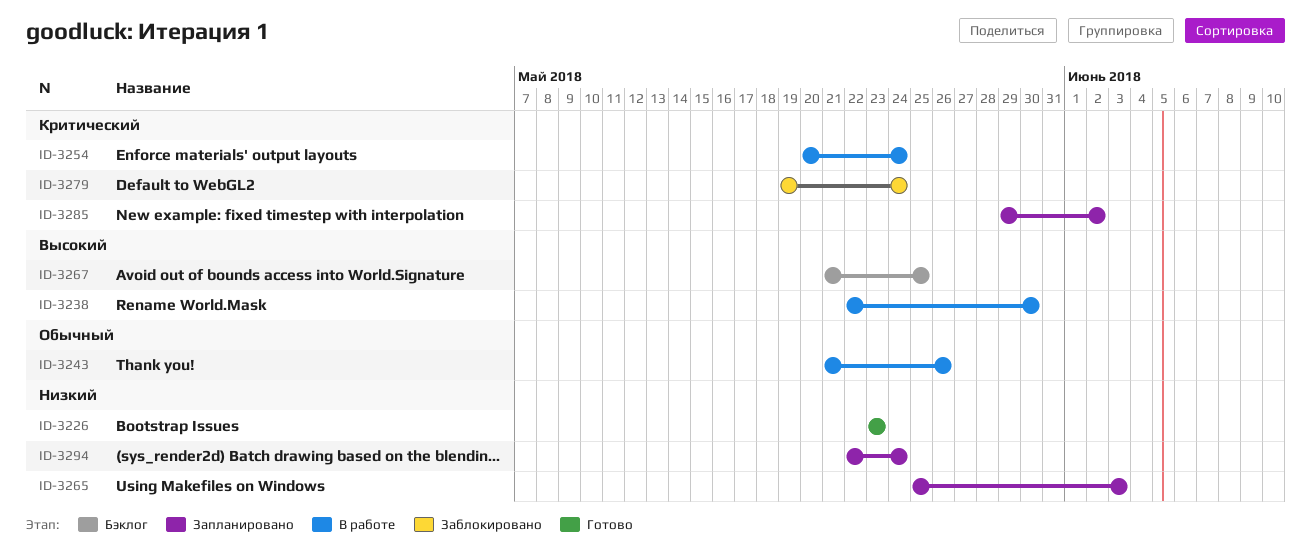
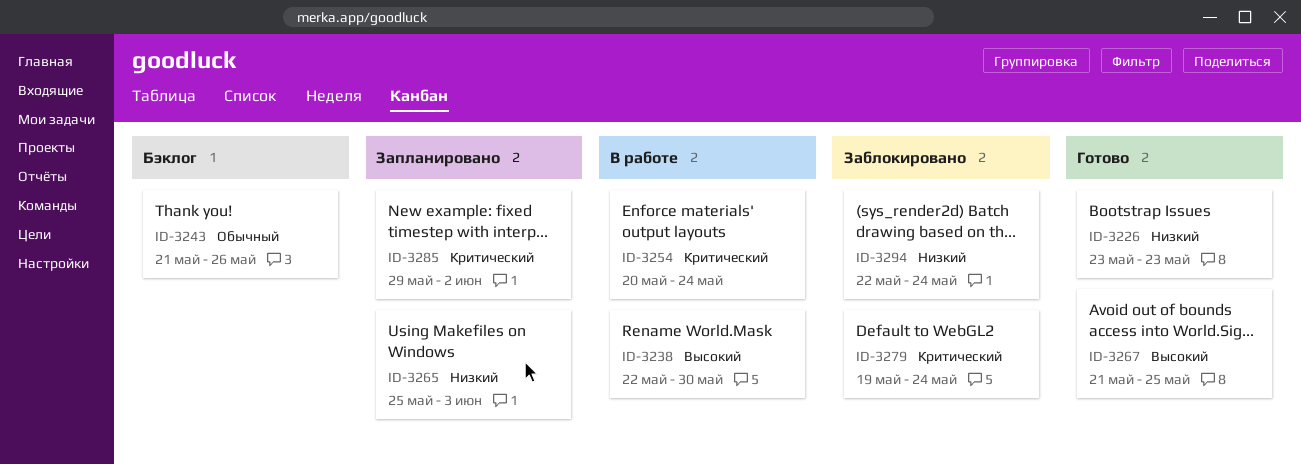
ID-3243, status: В работе -> Бэклог
ID-3267, status: Бэклог -> Готово
ID-3294, status: Запланировано -> Заблокировано

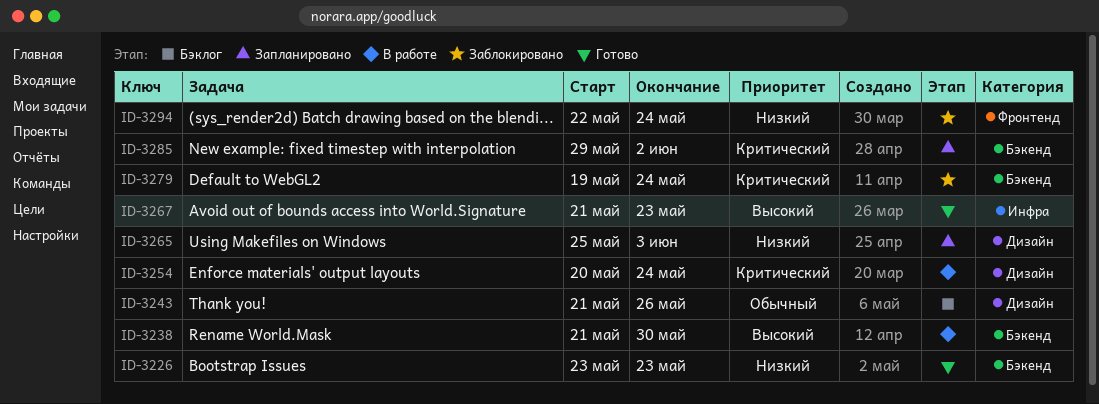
ID-3238, start: May 22 -> May 21
ID-3267, due: May 25 -> May 23

